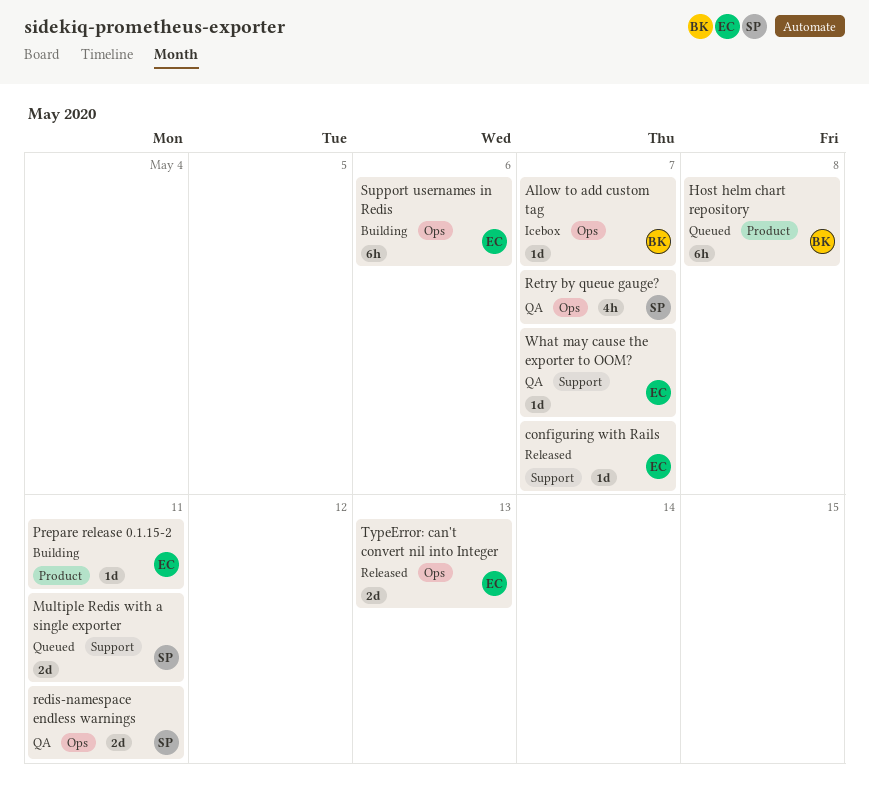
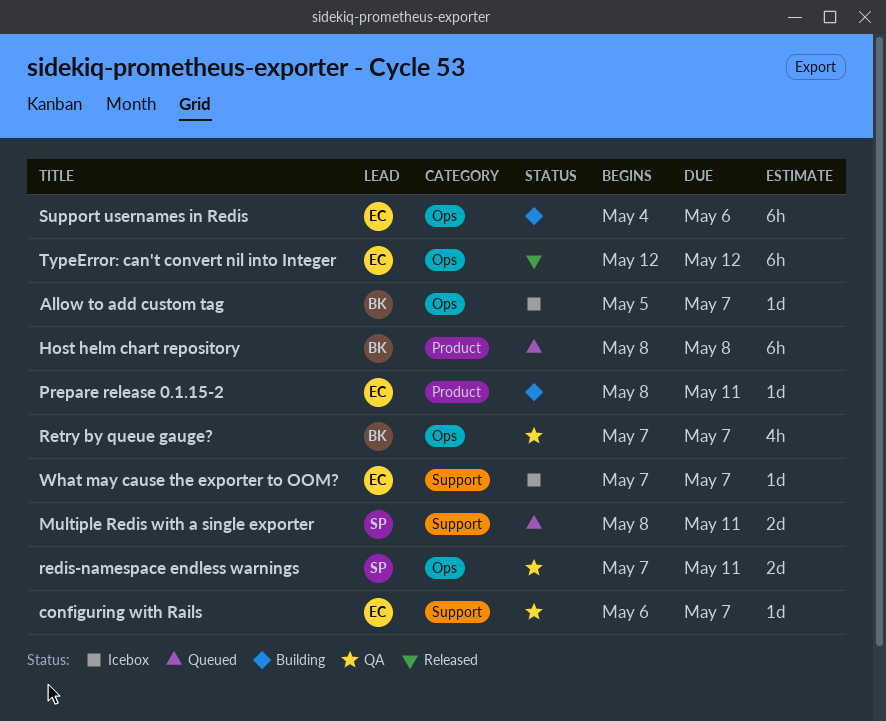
configuring with Rails, status: Released -> QA
Retry by queue gauge?, owner: SP -> BK
TypeError: can't convert nil into Integer, estimate: 2d -> 6h
TypeError: can't convert nil into Integer, due: May 13 -> May 12
What may cause the exporter to OOM?, status: QA -> Icebox

